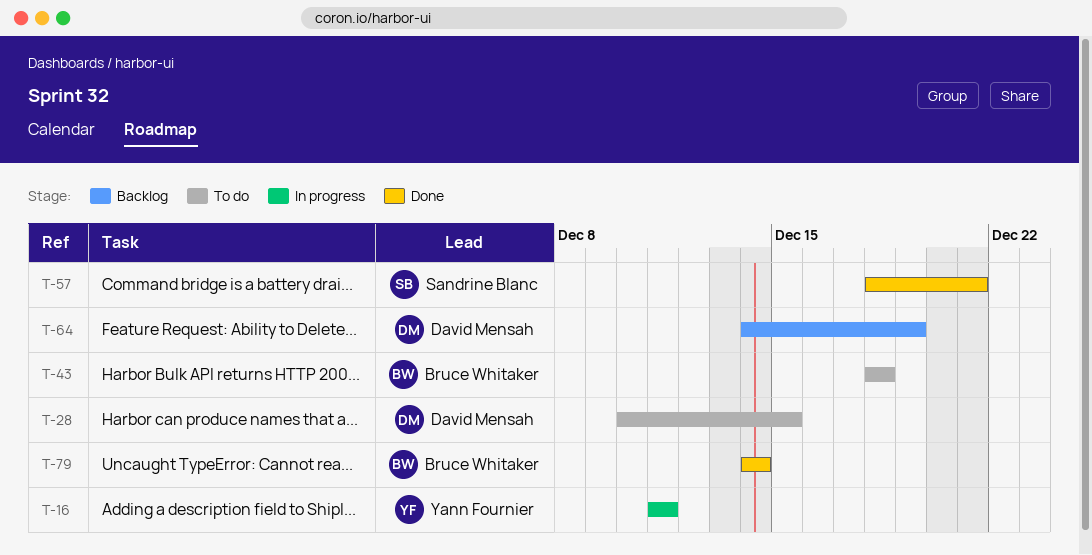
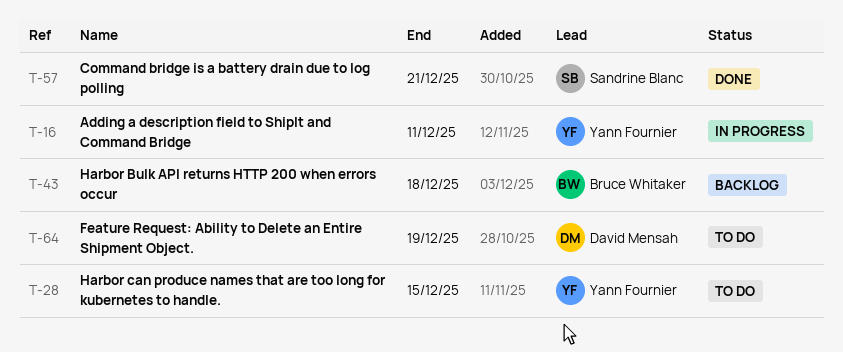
T-28, owner: David Mensah -> Yann Fournier
T-43, status: To do -> Backlog
T-64, status: Backlog -> To do
T-79: present -> none

